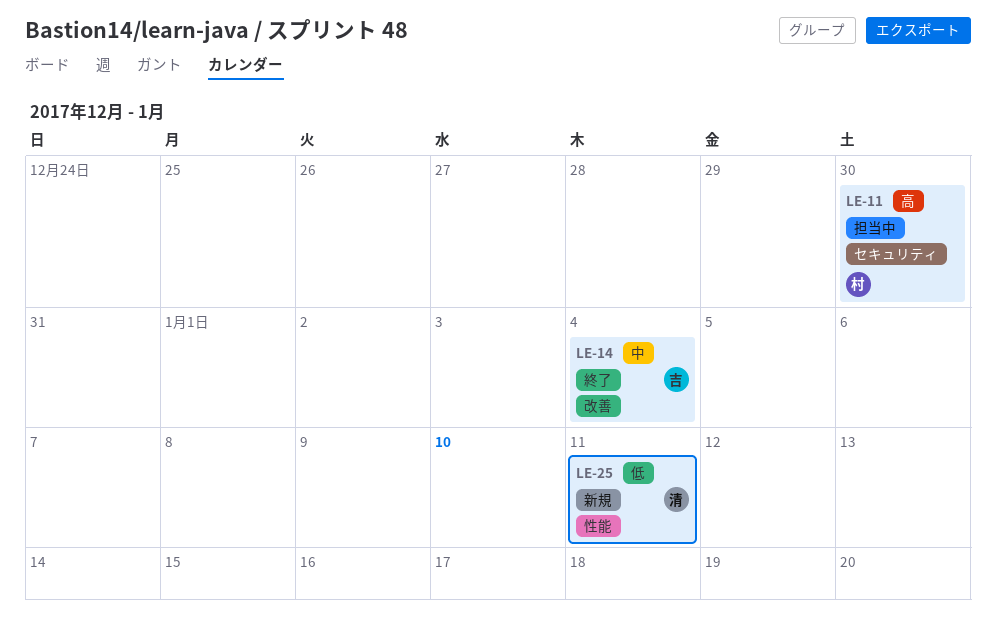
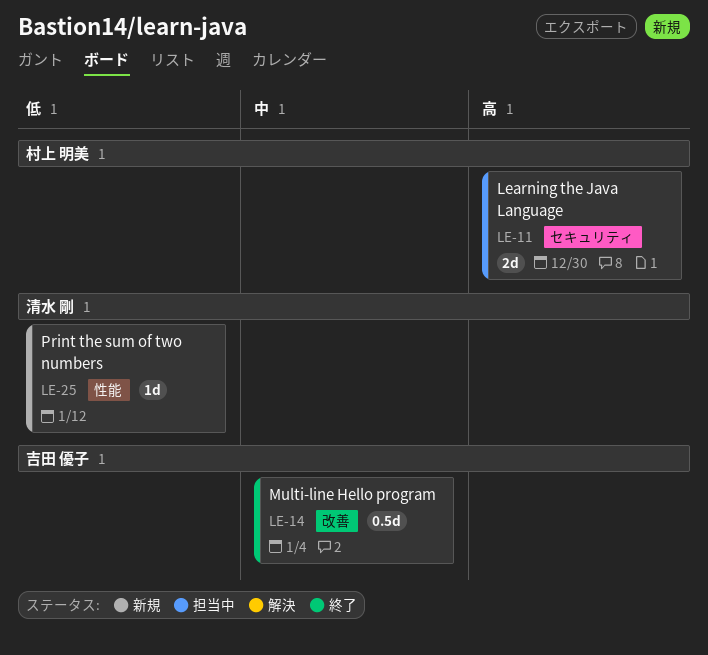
LE-25, due: Jan 11 -> Jan 12

